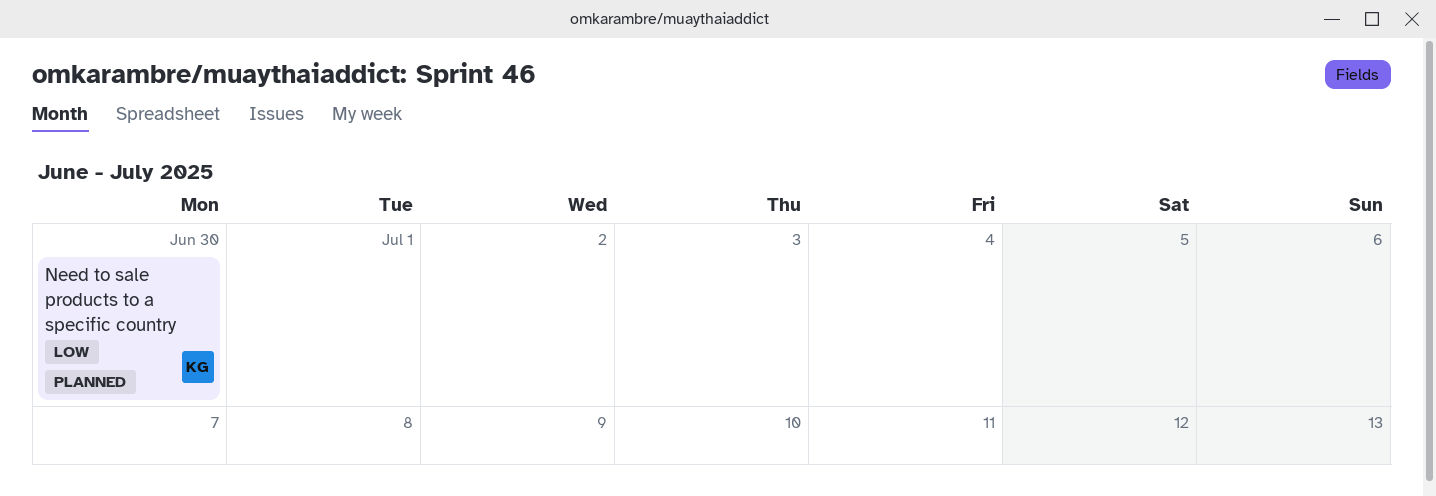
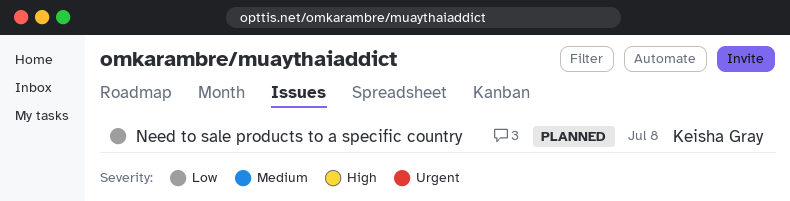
Need to sale products to a specific country, due: Jun 30 -> Jul 8

